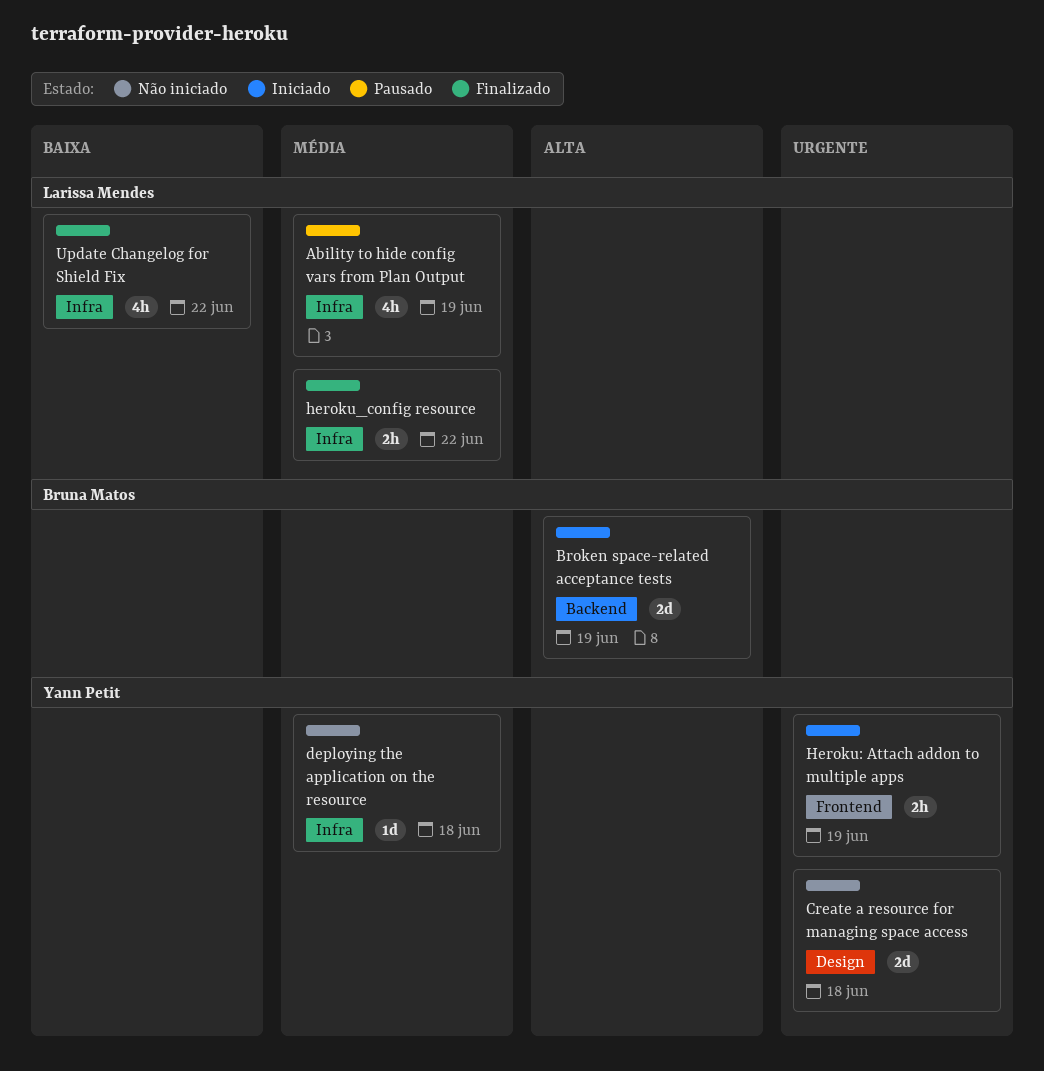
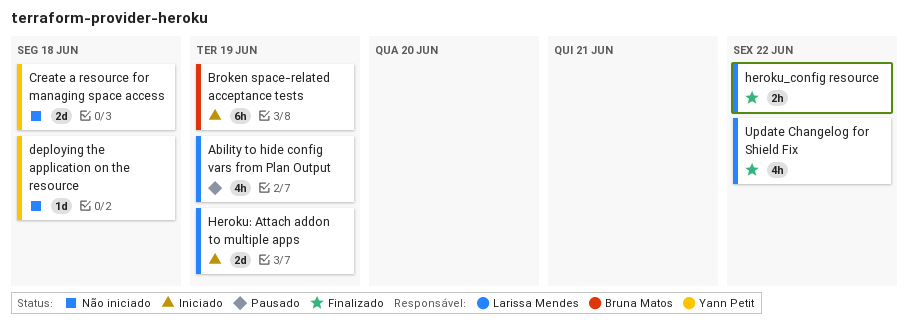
Broken space-related acceptance tests, estimate: 2d -> 6h
Heroku: Attach addon to multiple apps, owner: Yann Petit -> Larissa Mendes
Heroku: Attach addon to multiple apps, estimate: 2h -> 2d

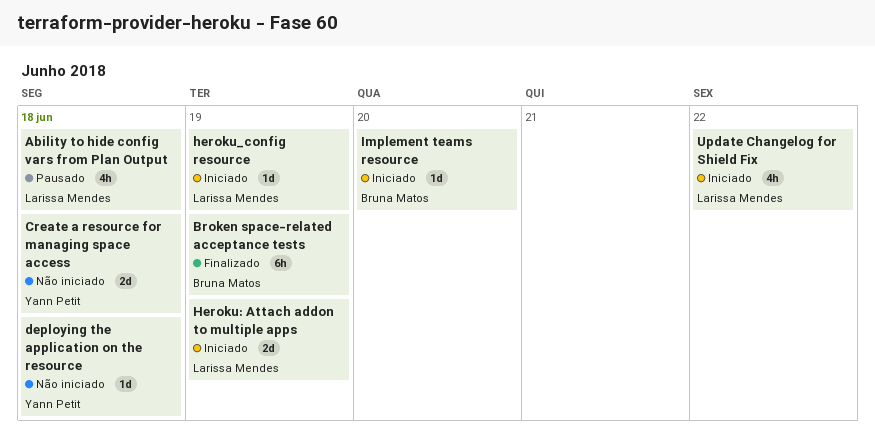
Ability to hide config vars from Plan Output, due: Jun 19 -> Jun 18
Broken space-related acceptance tests, status: Iniciado -> Finalizado
heroku_config resource, status: Finalizado -> Iniciado
heroku_config resource, estimate: 2h -> 1d
heroku_config resource, due: Jun 22 -> Jun 19
Implement teams resource: none -> present
Update Changelog for Shield Fix, status: Finalizado -> Iniciado

